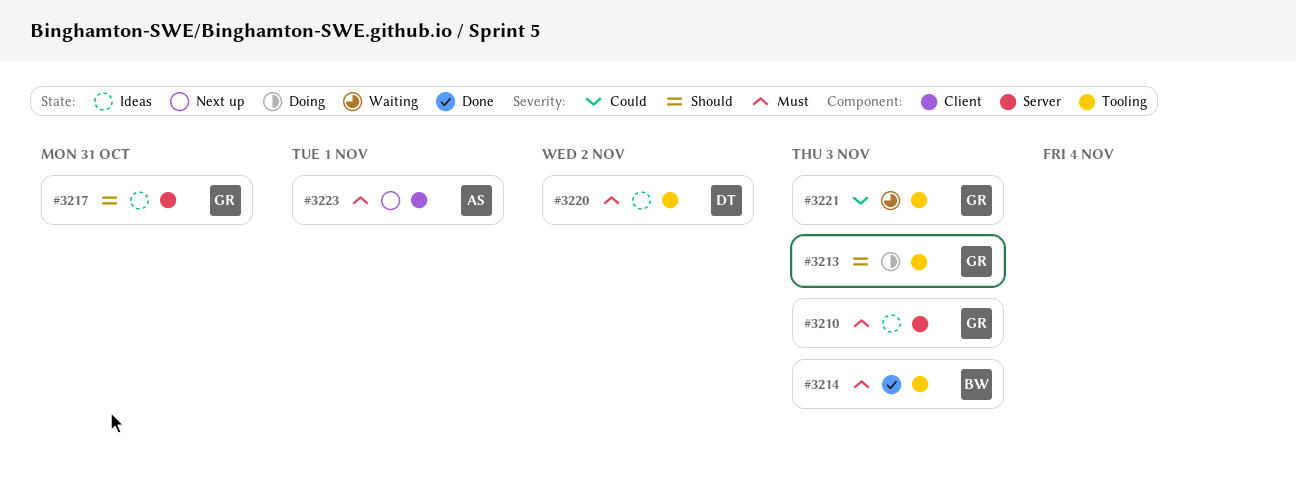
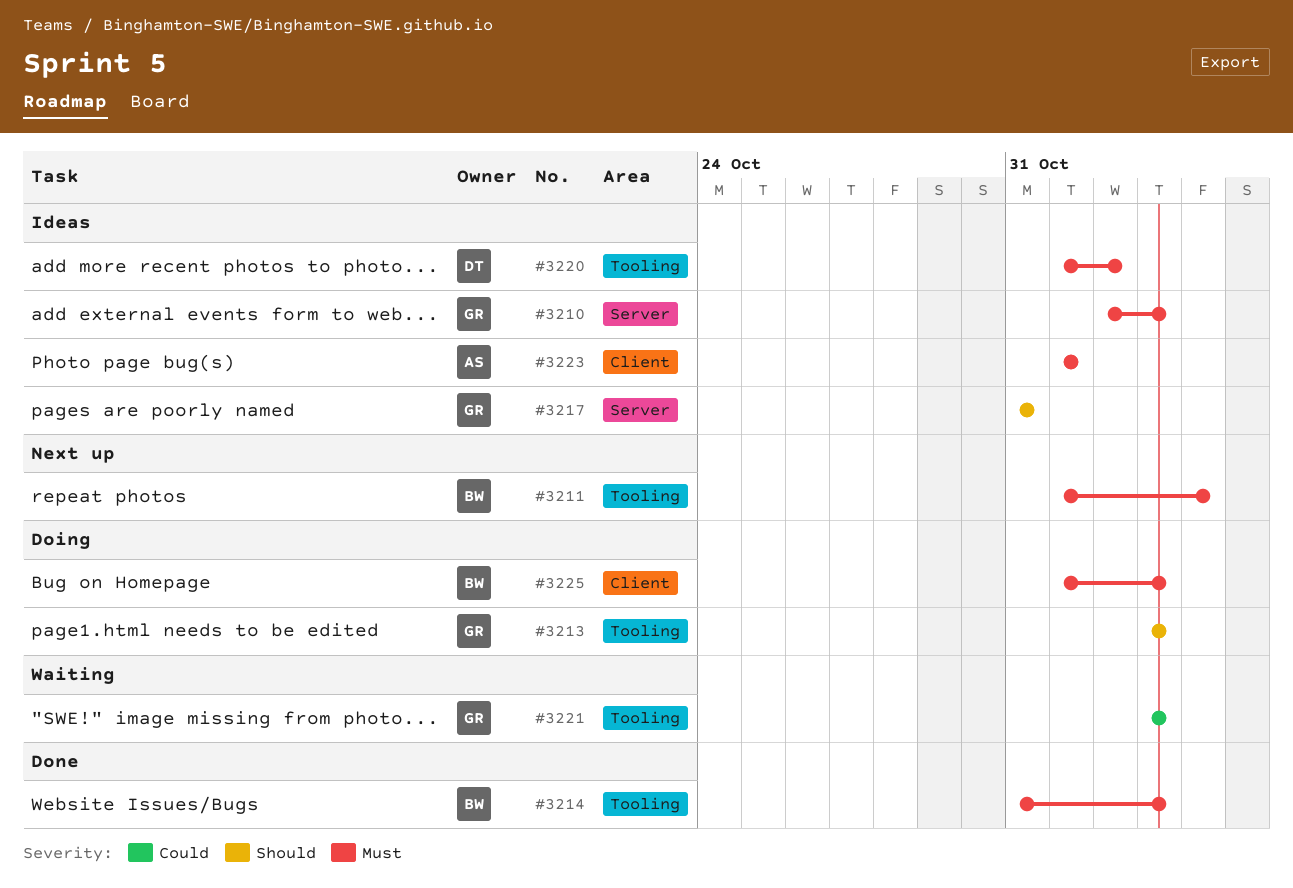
#3211: none -> present
#3223, status: Next up -> Ideas
#3225: none -> present

